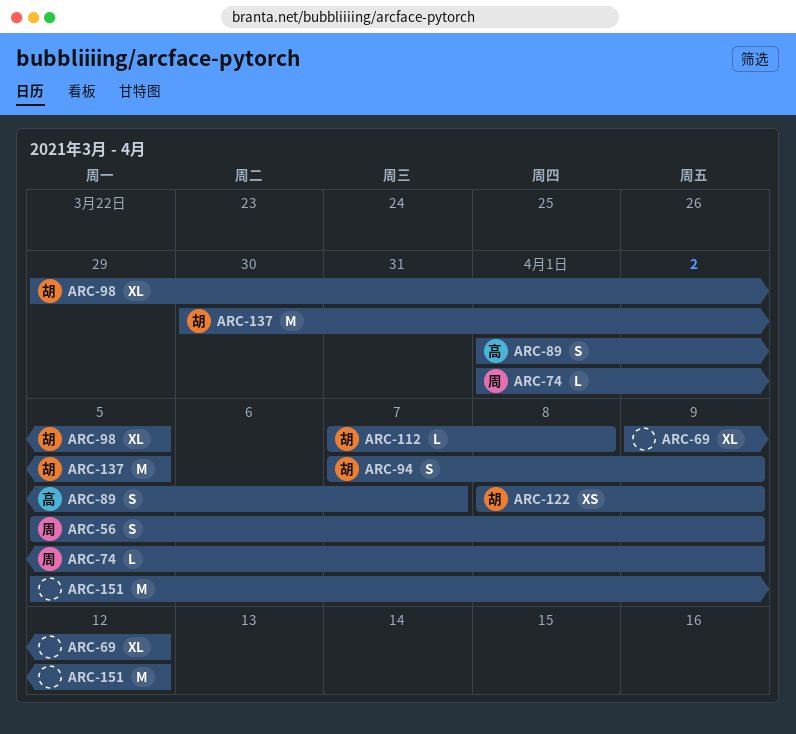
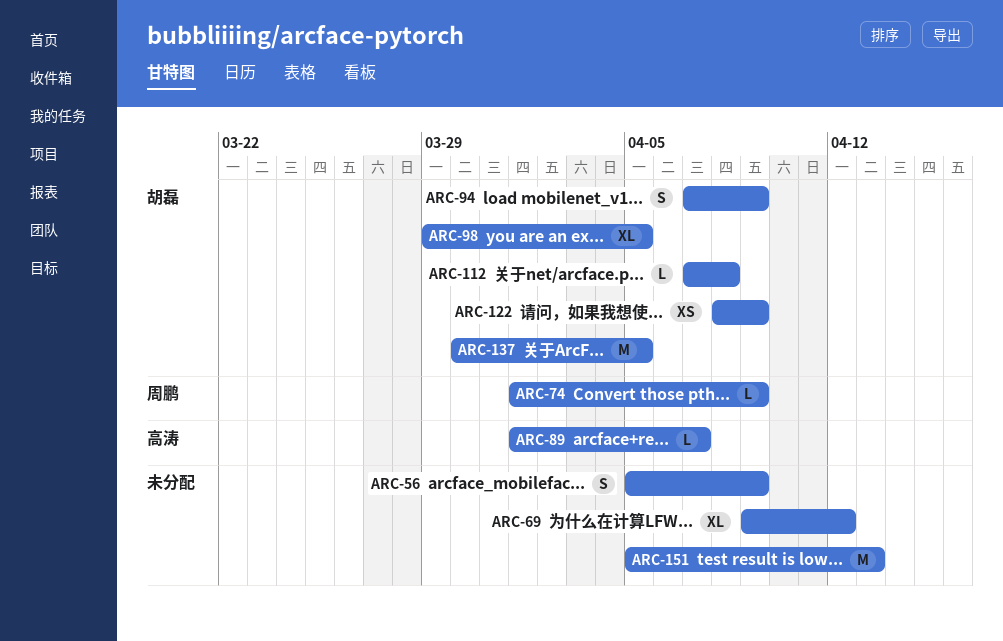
ARC-56, owner: 周鹏 -> none
ARC-89, estimate: S -> L
ARC-151, due: Apr 12 -> Apr 13

